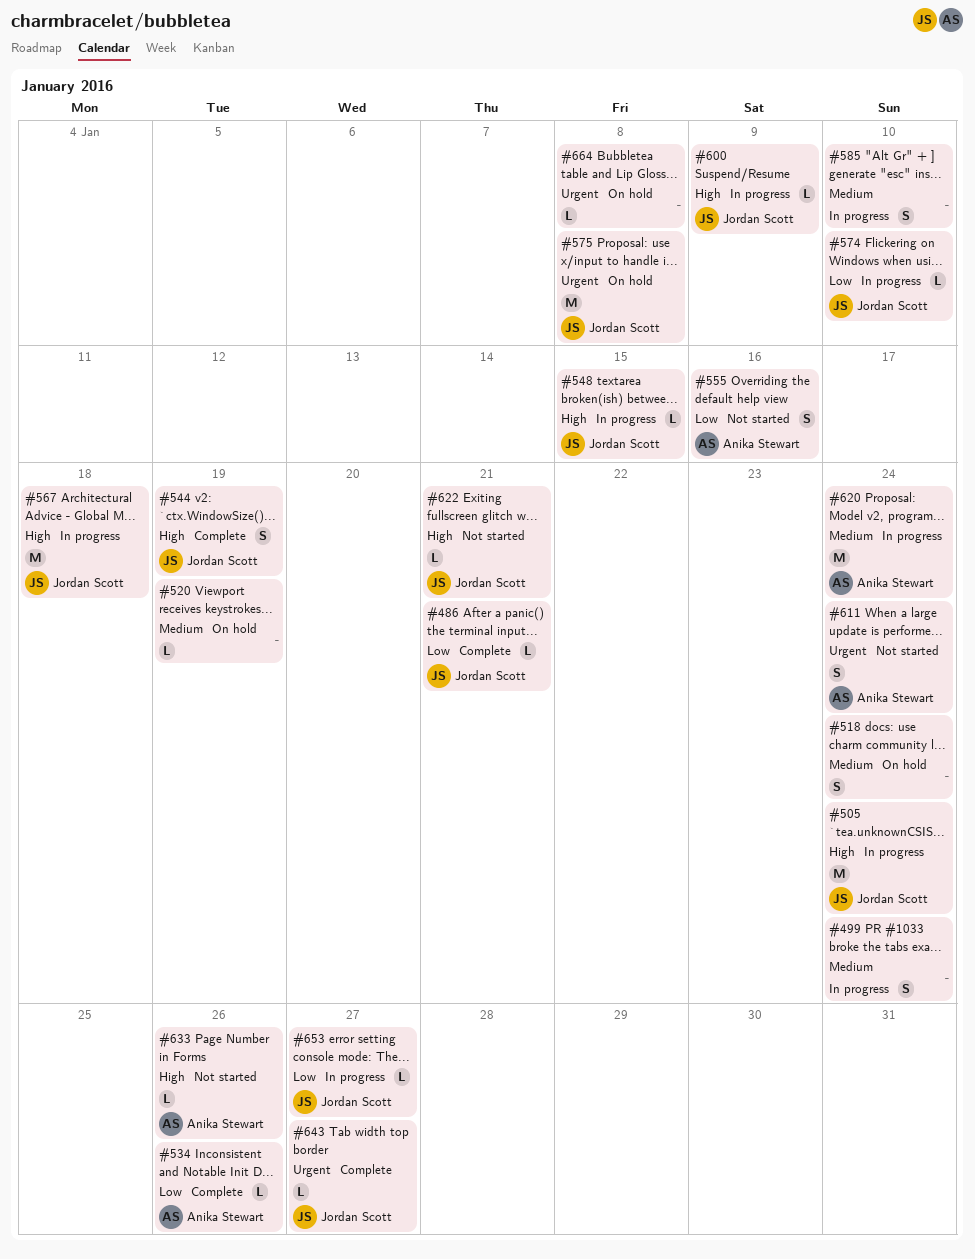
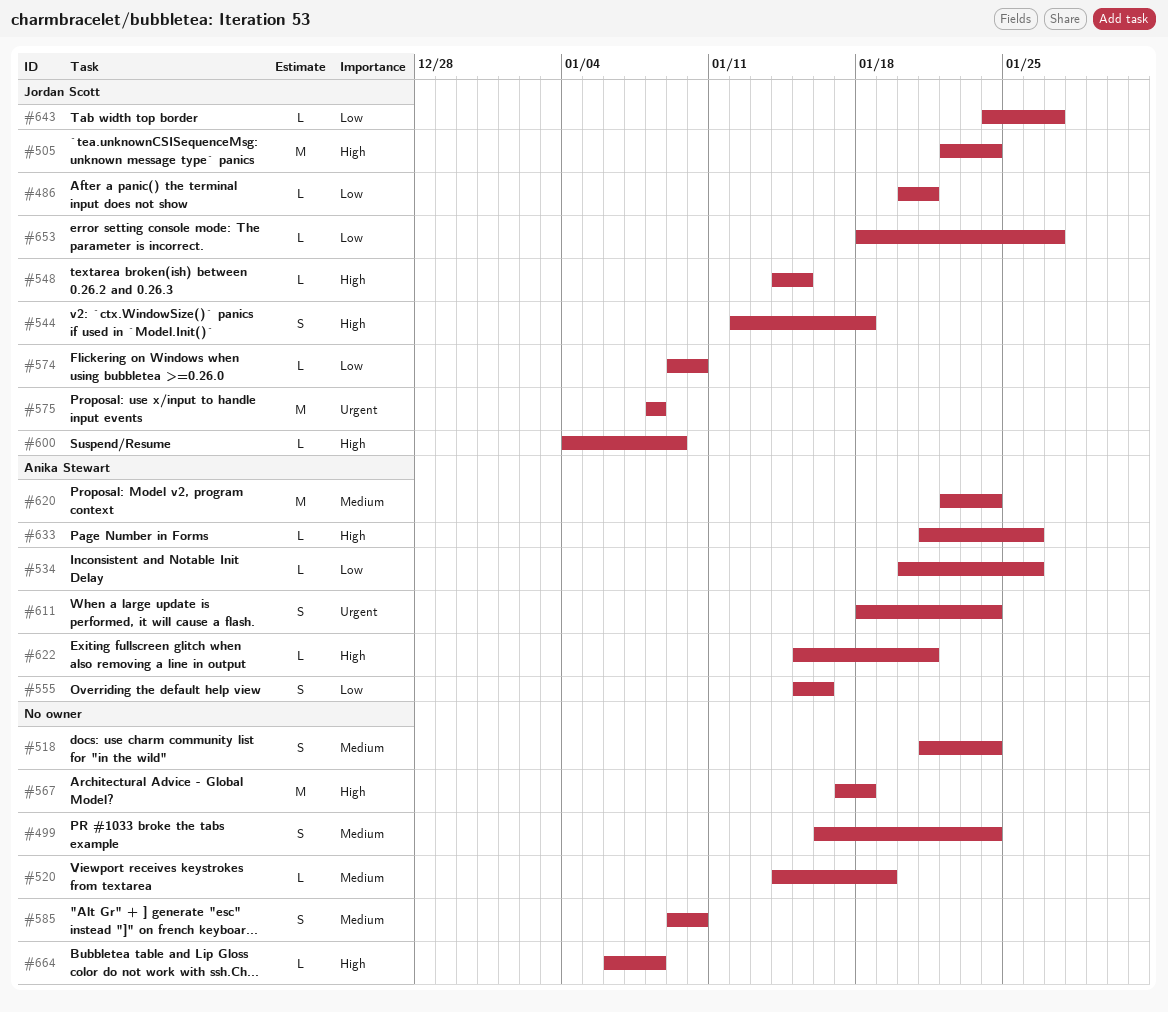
#544, due: Jan 19 -> Jan 18
#567, owner: Jordan Scott -> none
#622, owner: Jordan Scott -> Anika Stewart
#643, priority: Urgent -> Low
#664, priority: Urgent -> High

